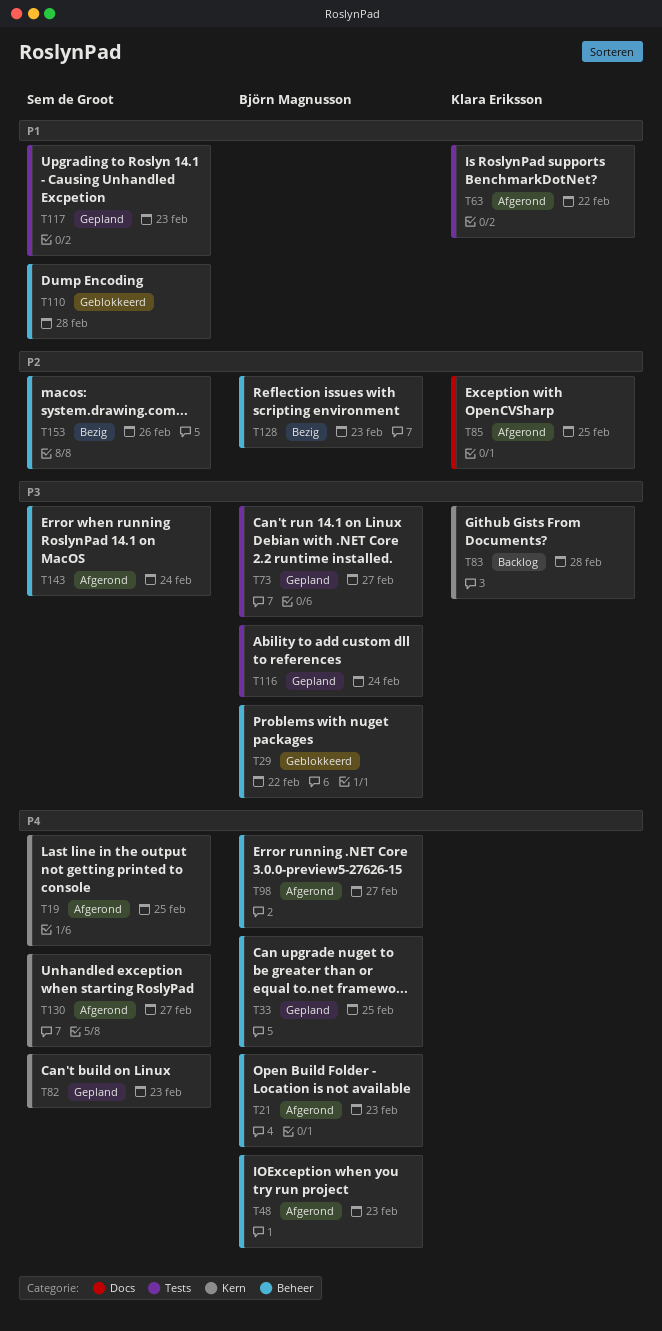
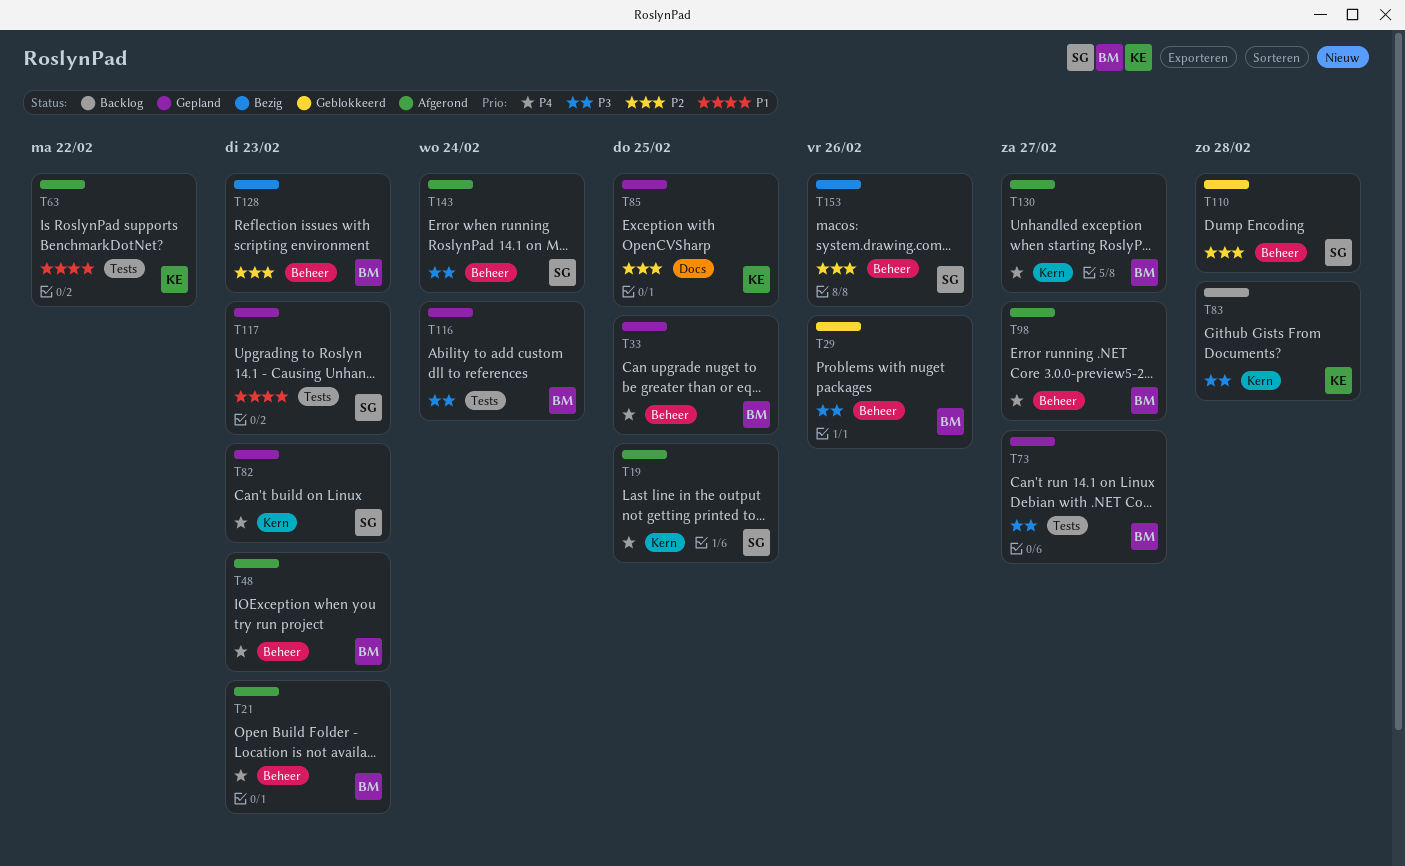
T29, due: Feb 22 -> Feb 26
T85, status: Afgerond -> Gepland
T110, priority: P1 -> P2
T130, owner: Sem de Groot -> Björn Magnusson

